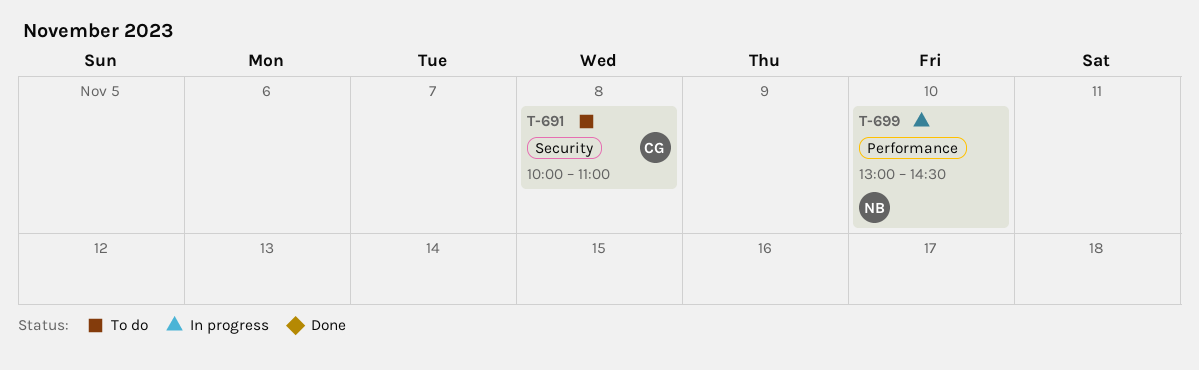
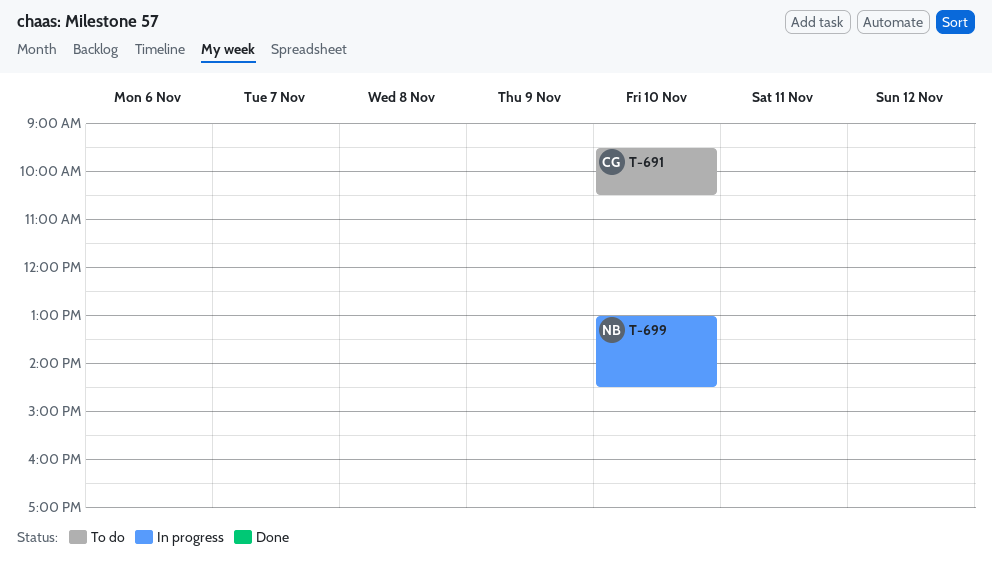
T-691, day: Nov 8 -> Nov 10
T-691, begins: 10:00 -> 09:30
T-691, ends: 11:00 -> 10:30

